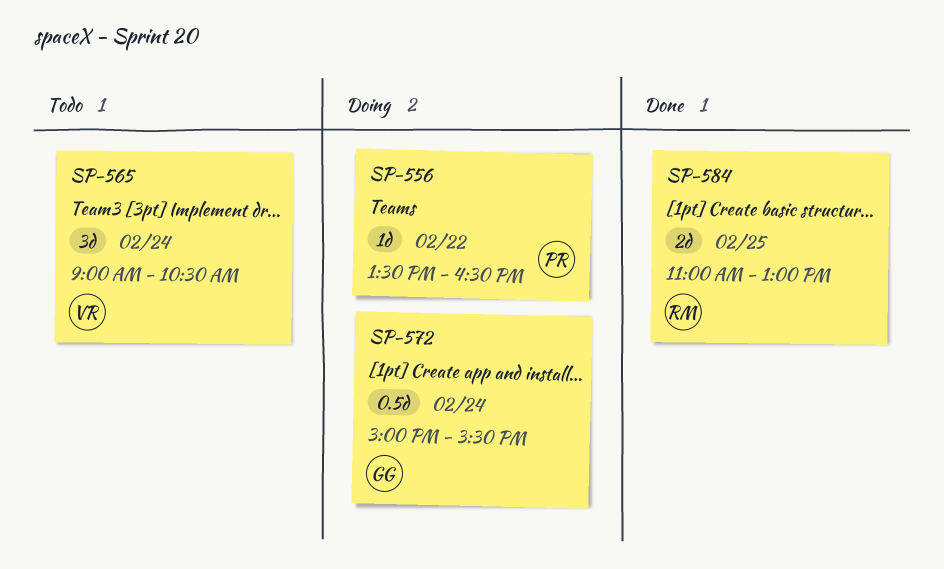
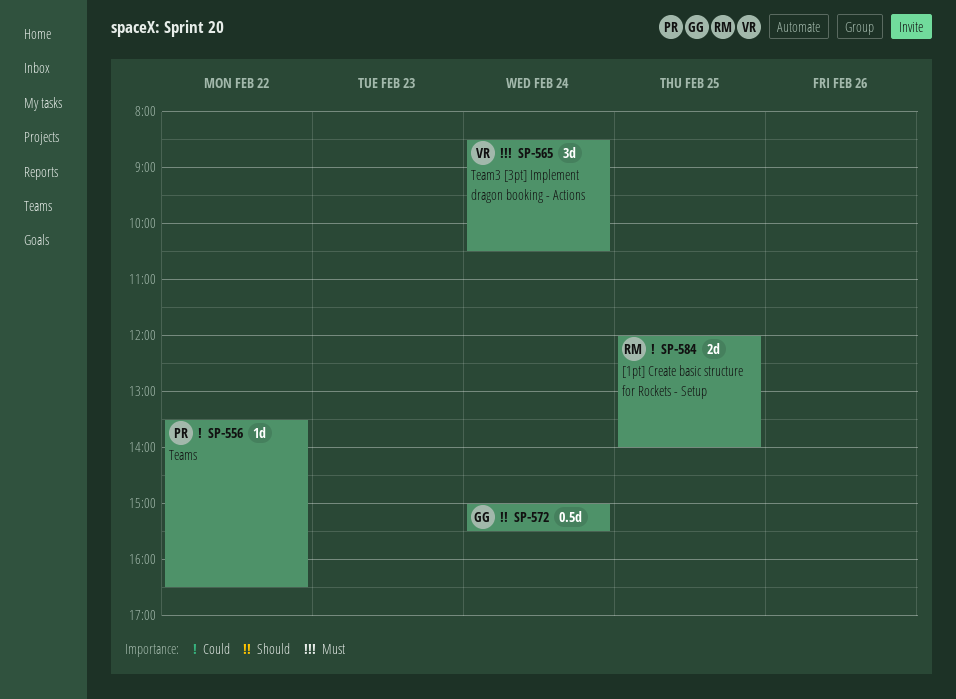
SP-565, begins: 09:00 -> 08:30
SP-584, begins: 11:00 -> 12:00
SP-584, ends: 13:00 -> 14:00

